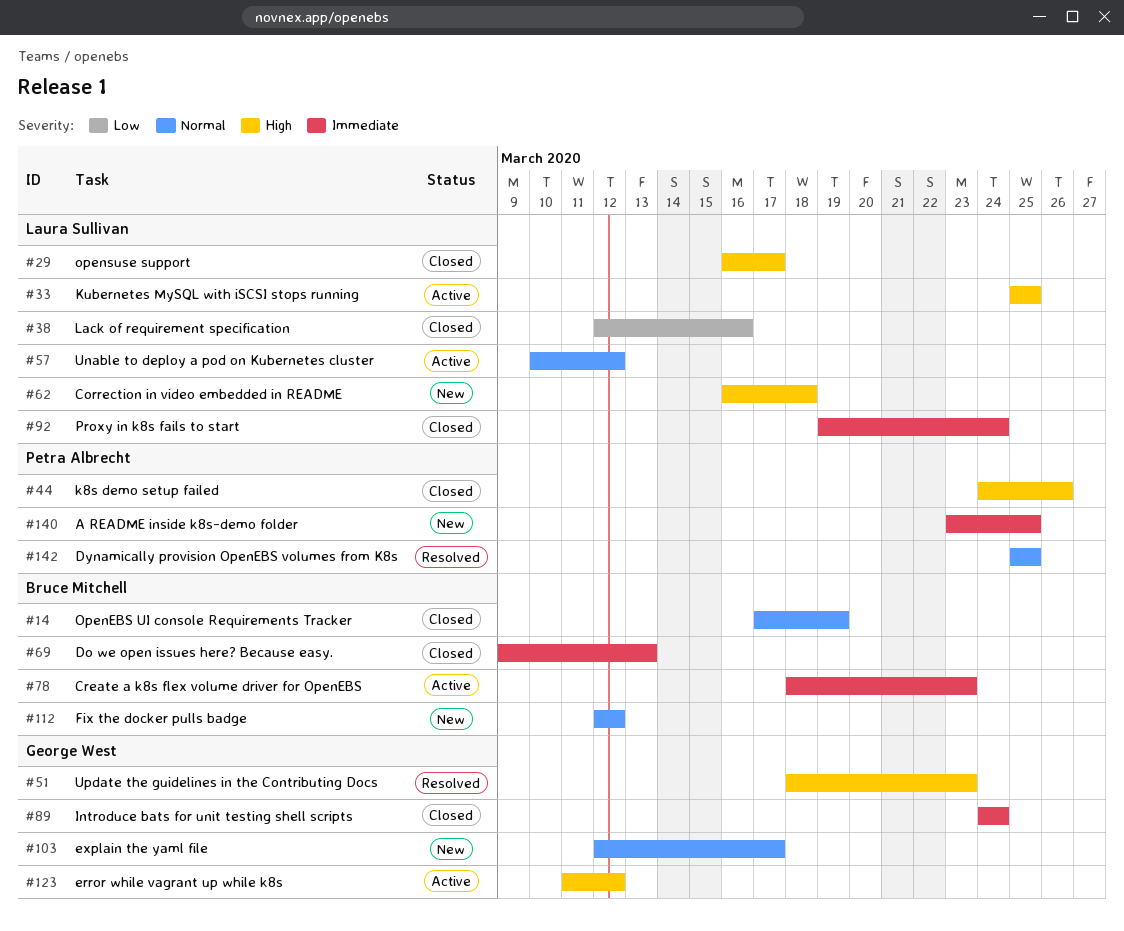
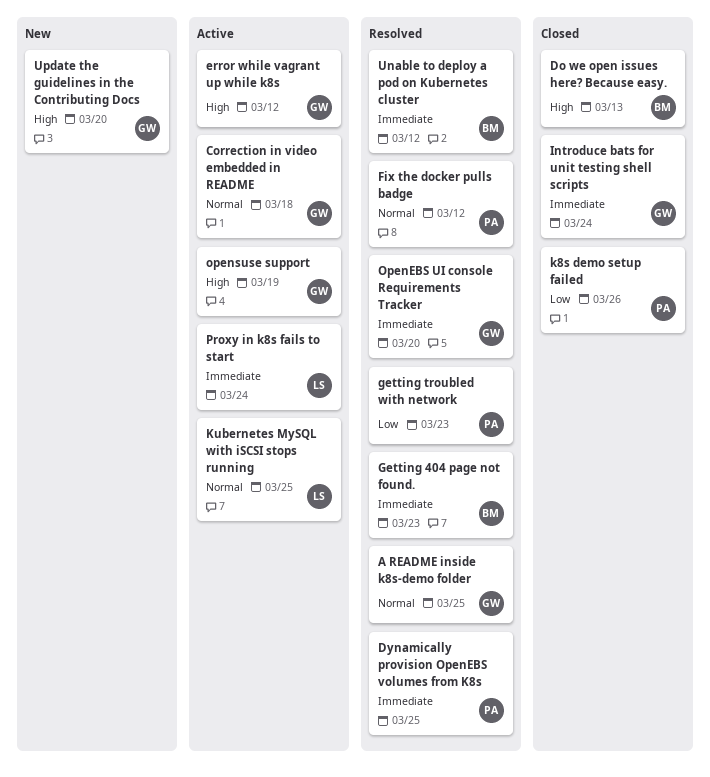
A README inside k8s-demo folder, status: New -> Resolved
A README inside k8s-demo folder, owner: Petra Albrecht -> George West
A README inside k8s-demo folder, priority: Immediate -> Normal
Correction in video embedded in README, status: New -> Active
Correction in video embedded in README, owner: Laura Sullivan -> George West
Correction in video embedded in README, priority: High -> Normal
Create a k8s flex volume driver for OpenEBS: present -> none
Do we open issues here? Because easy., priority: Immediate -> High
Dynamically provision OpenEBS volumes from K8s, priority: Normal -> Immediate
explain the yaml file: present -> none
Fix the docker pulls badge, status: New -> Resolved
Fix the docker pulls badge, owner: Bruce Mitchell -> Petra Albrecht
Getting 404 page not found.: none -> present
getting troubled with network: none -> present
k8s demo setup failed, priority: High -> Low
Kubernetes MySQL with iSCSI stops running, priority: High -> Normal
Lack of requirement specification: present -> none
OpenEBS UI console Requirements Tracker, status: Closed -> Resolved
OpenEBS UI console Requirements Tracker, owner: Bruce Mitchell -> George West
OpenEBS UI console Requirements Tracker, priority: Normal -> Immediate
OpenEBS UI console Requirements Tracker, due: Mar 19 -> Mar 20
opensuse support, status: Closed -> Active
opensuse support, owner: Laura Sullivan -> George West
opensuse support, due: Mar 17 -> Mar 19
Proxy in k8s fails to start, status: Closed -> Active
Unable to deploy a pod on Kubernetes cluster, status: Active -> Resolved
Unable to deploy a pod on Kubernetes cluster, owner: Laura Sullivan -> Bruce Mitchell
Unable to deploy a pod on Kubernetes cluster, priority: Normal -> Immediate
Update the guidelines in the Contributing Docs, status: Resolved -> New
Update the guidelines in the Contributing Docs, due: Mar 23 -> Mar 20

